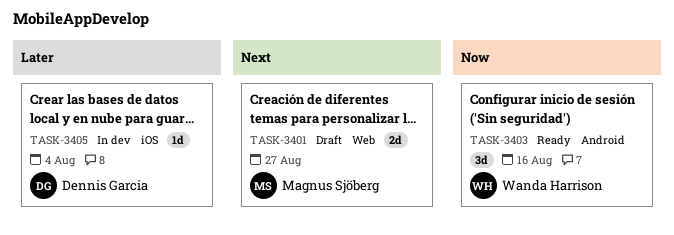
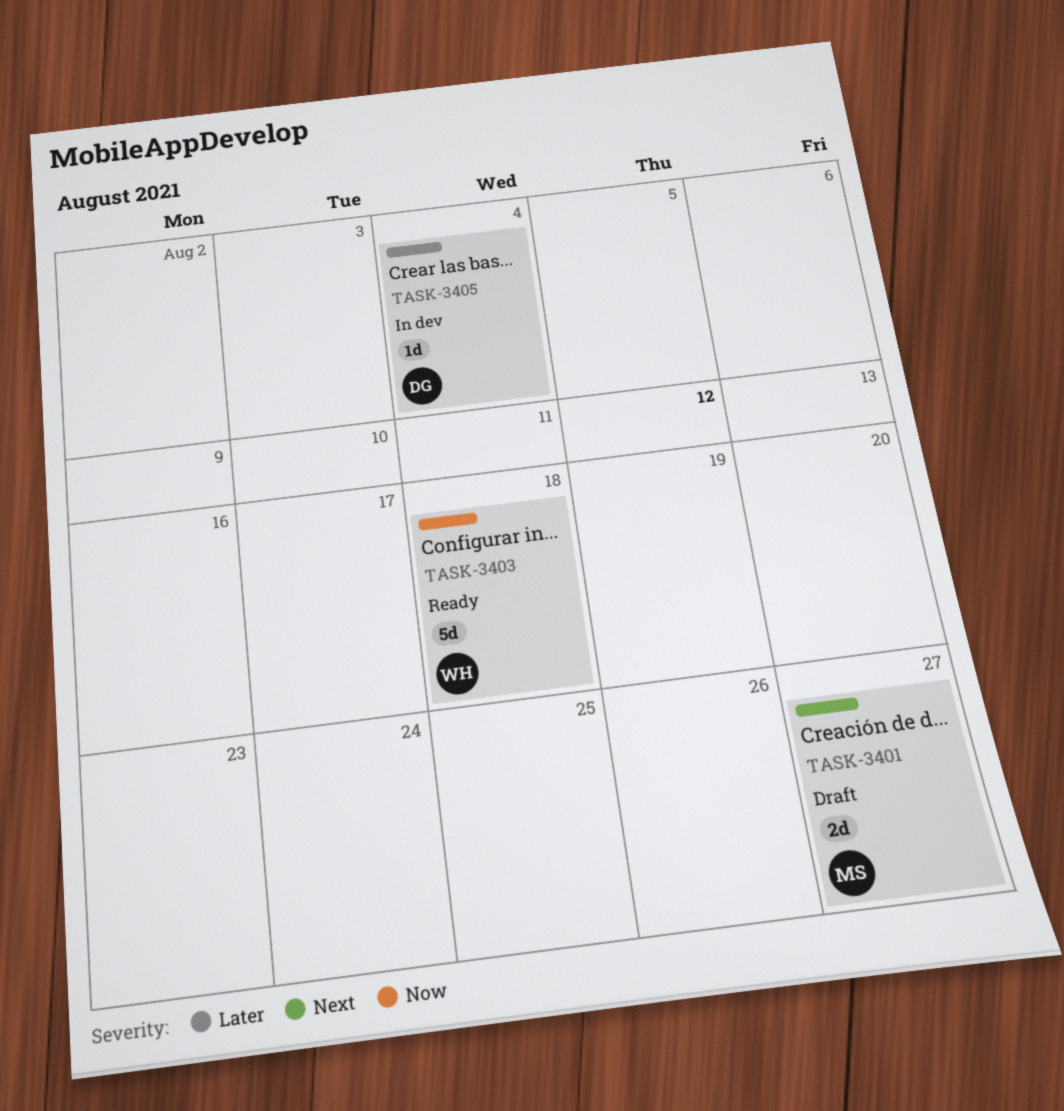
TASK-3403, estimate: 3d -> 5d
TASK-3403, due: Aug 16 -> Aug 18

